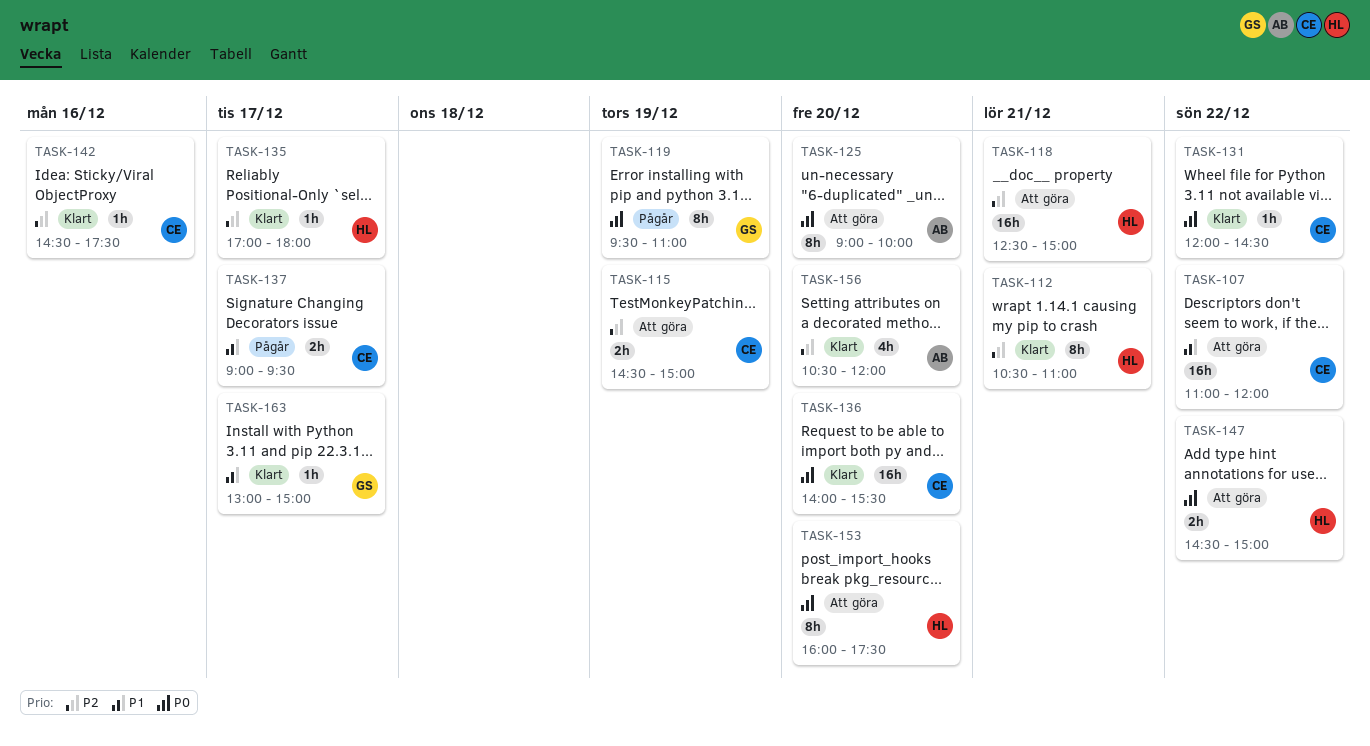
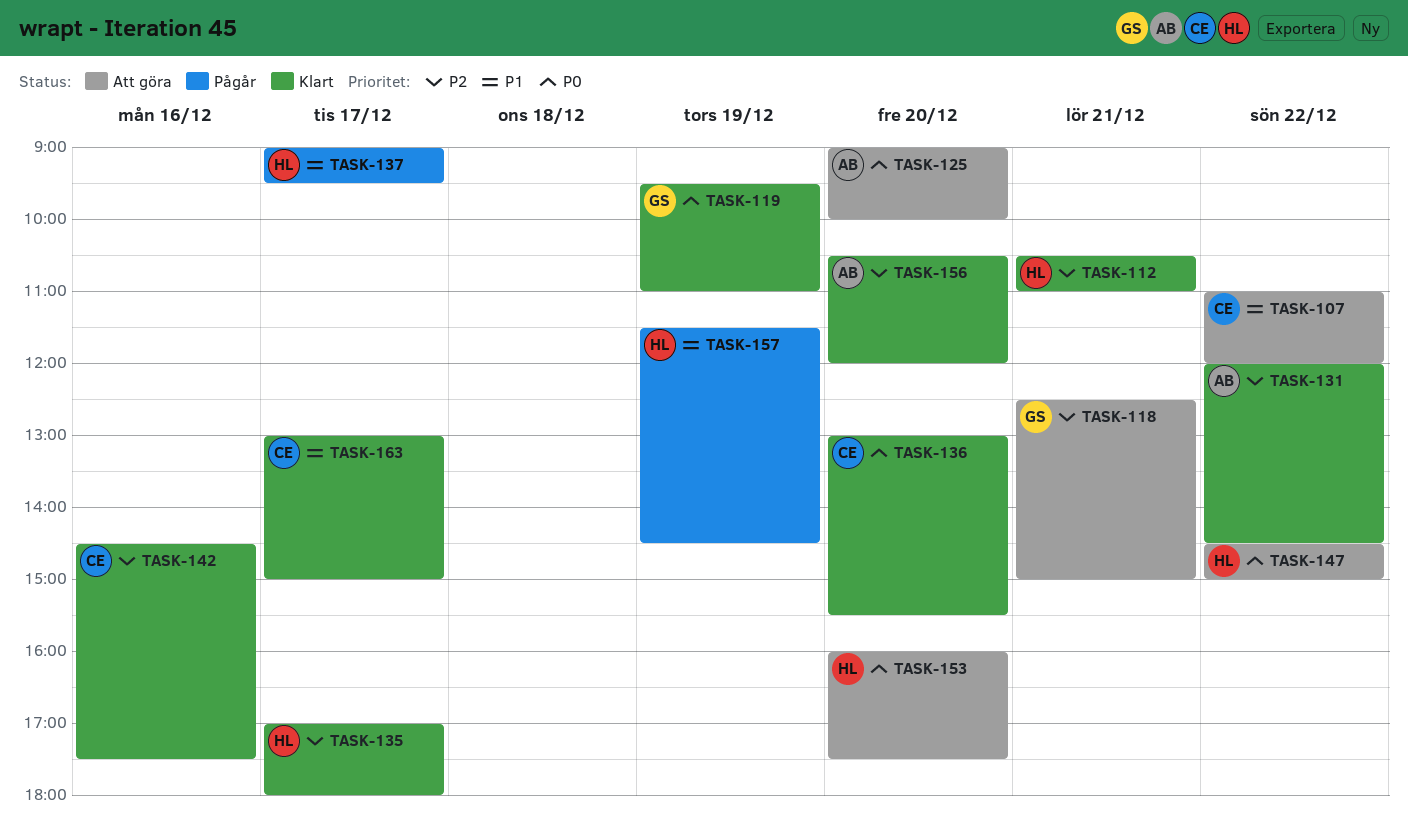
TASK-115: present -> none
TASK-118, owner: HL -> GS
TASK-119, status: Pågår -> Klart
TASK-131, owner: CE -> AB
TASK-131, priority: P0 -> P2
TASK-136, begins: 14:00 -> 13:00
TASK-137, owner: CE -> HL
TASK-157: none -> present
TASK-163, owner: GS -> CE

